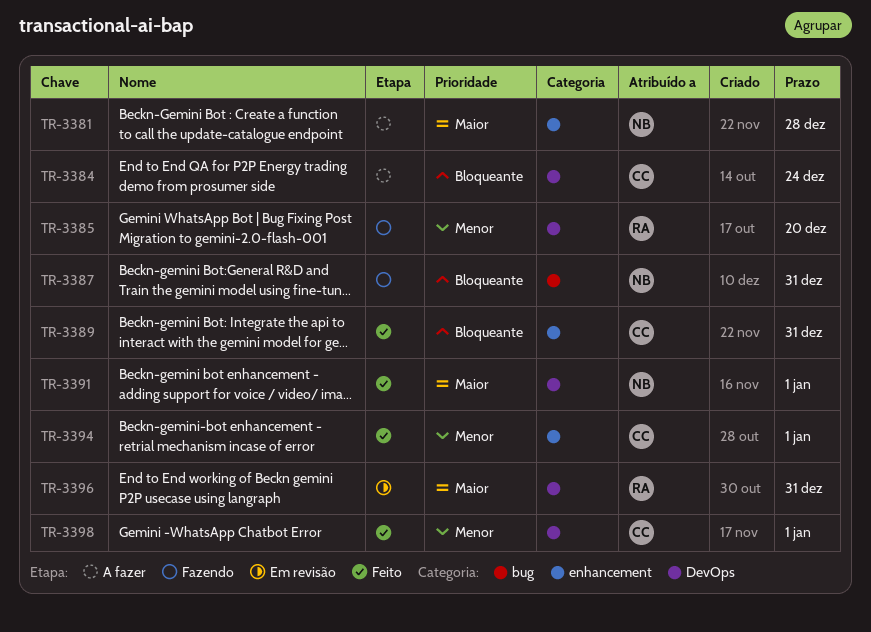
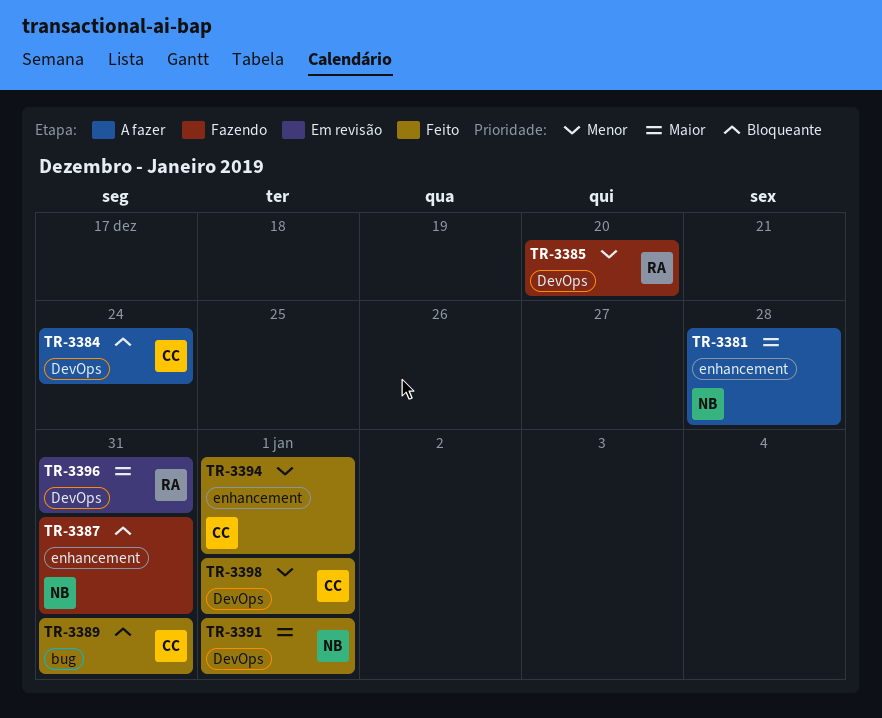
TR-3387, label: bug -> enhancement
TR-3389, label: enhancement -> bug

